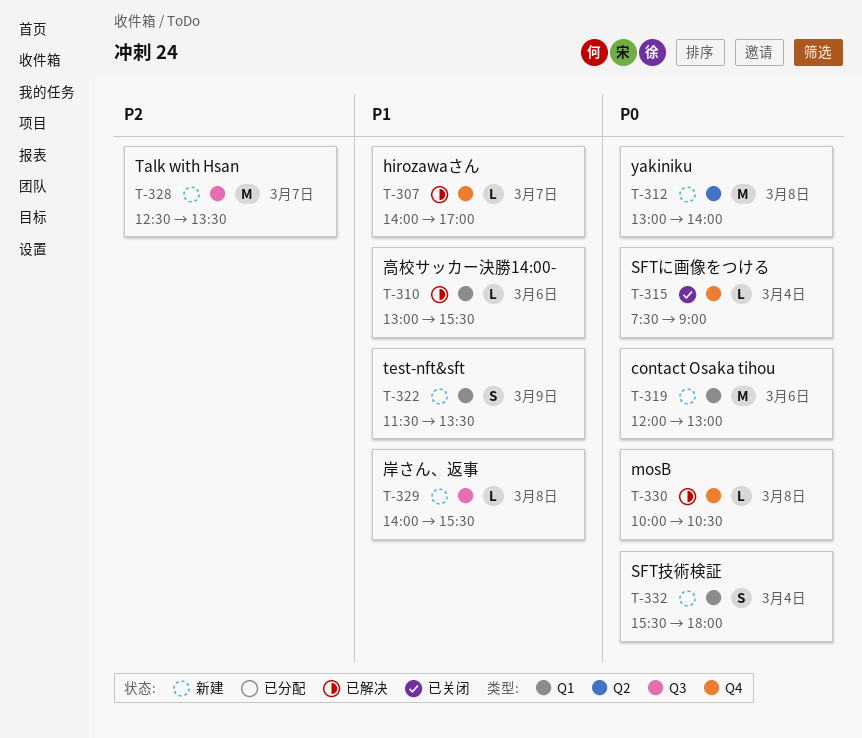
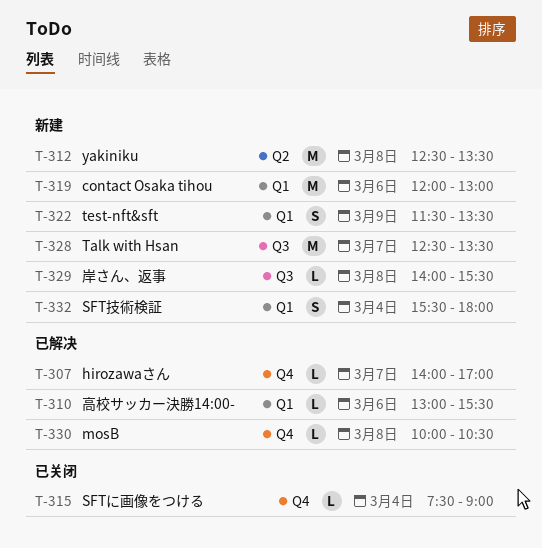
T-312, begins: 13:00 -> 12:30
T-312, ends: 14:00 -> 13:30

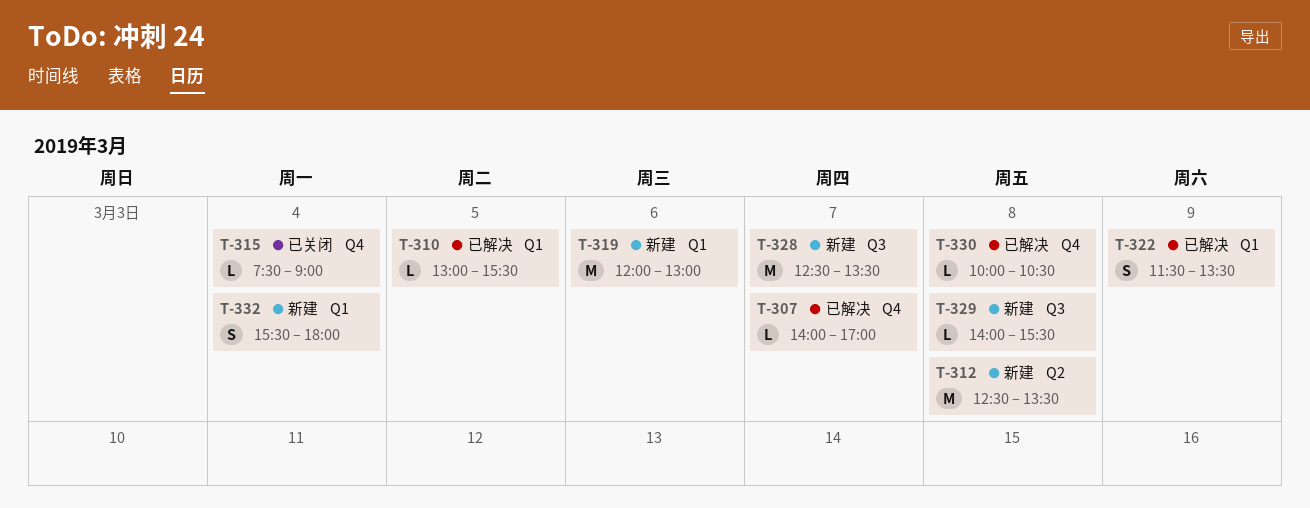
T-310, day: Mar 6 -> Mar 5
T-322, status: 新建 -> 已解决

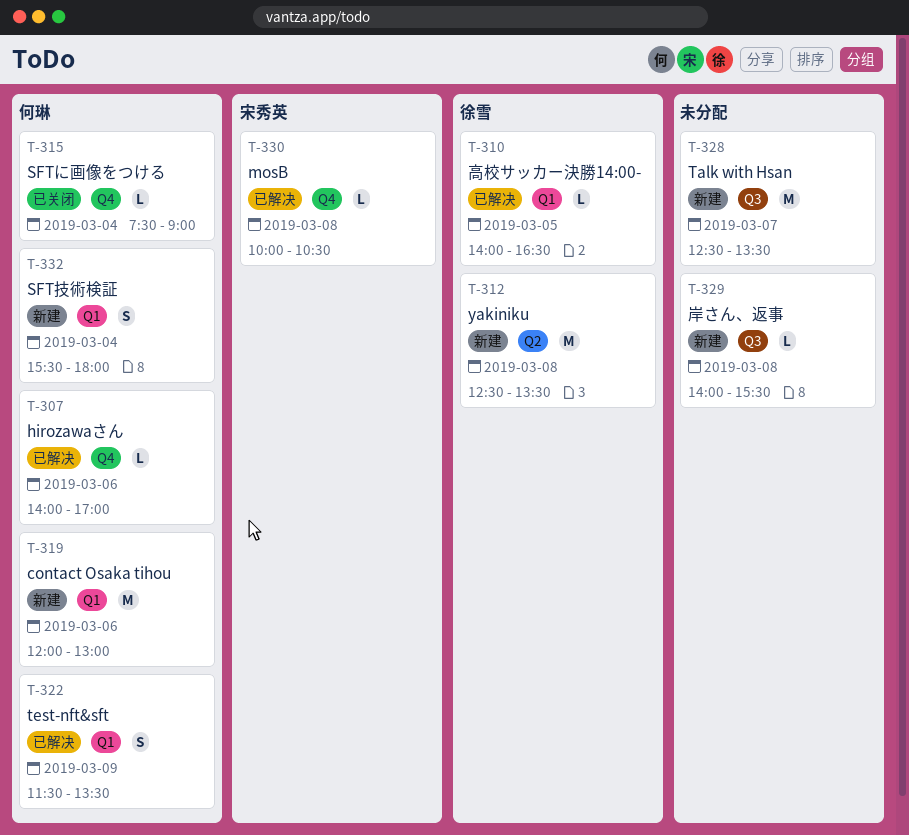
T-307, day: Mar 7 -> Mar 6
T-310, begins: 13:00 -> 14:00
T-310, ends: 15:30 -> 16:30

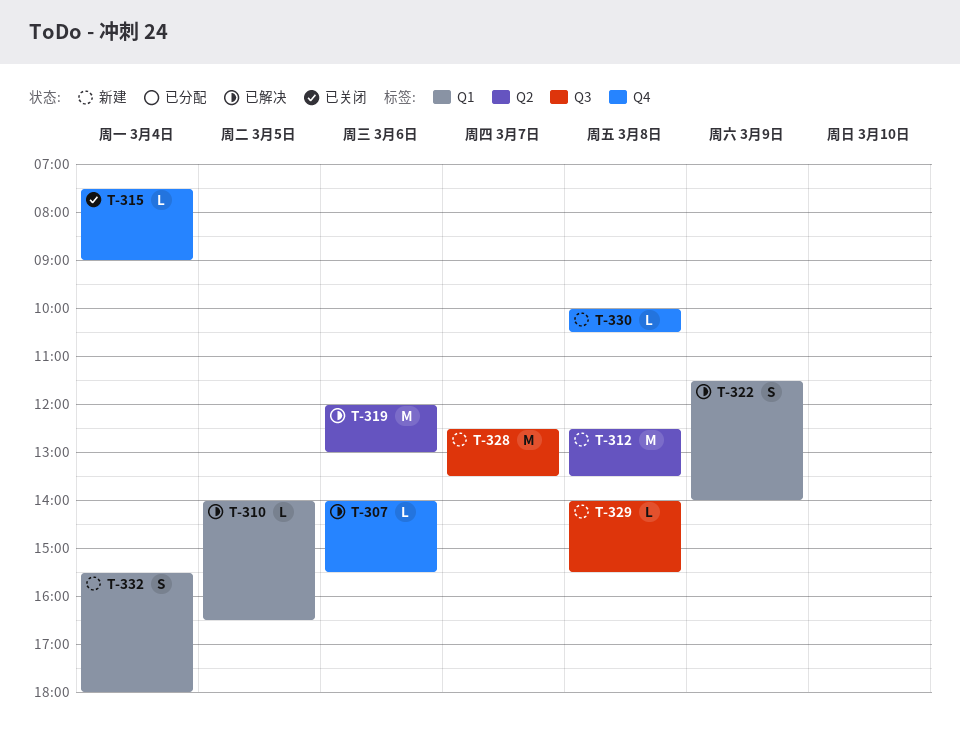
T-307, ends: 17:00 -> 15:30
T-319, status: 新建 -> 已解决
T-319, label: Q1 -> Q2
T-322, ends: 13:30 -> 14:00
T-330, status: 已解决 -> 新建

